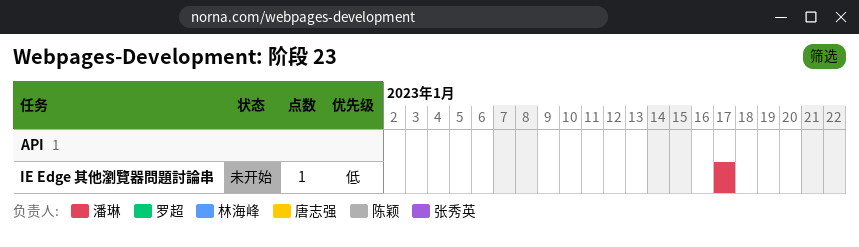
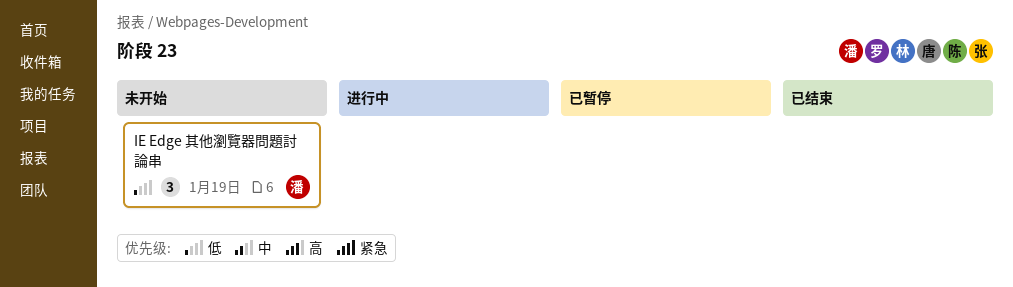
IE Edge 其他瀏覽器問題討論串, estimate: 1 -> 3
IE Edge 其他瀏覽器問題討論串, due: Jan 17 -> Jan 19

